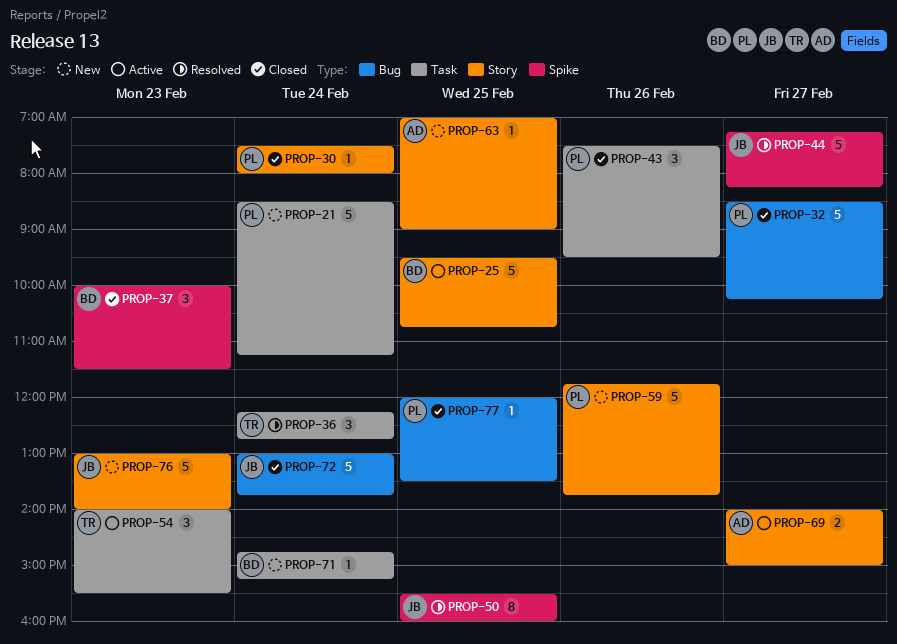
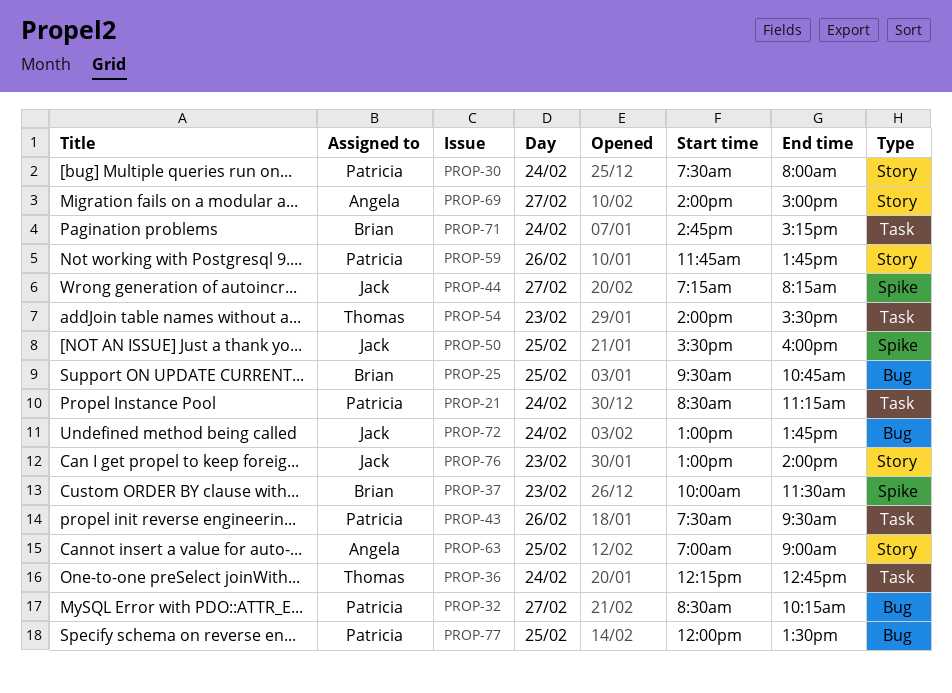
PROP-25, label: Story -> Bug

